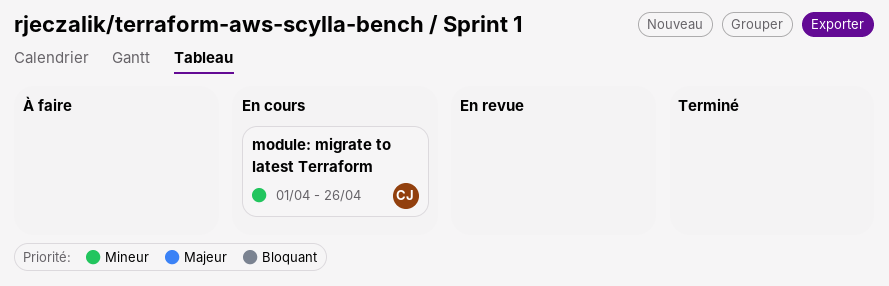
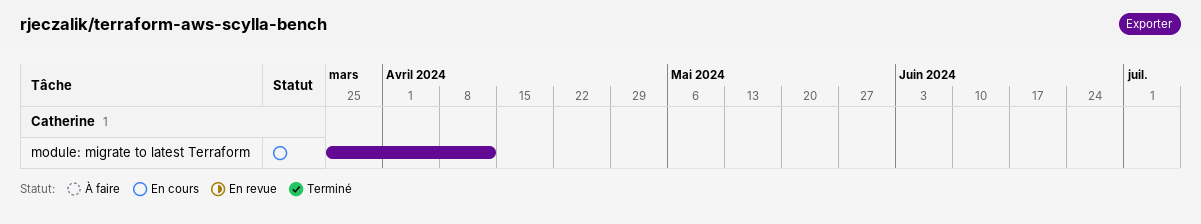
module: migrate to latest Terraform, start: Apr 1 -> Mar 25
module: migrate to latest Terraform, due: Apr 26 -> Apr 12

